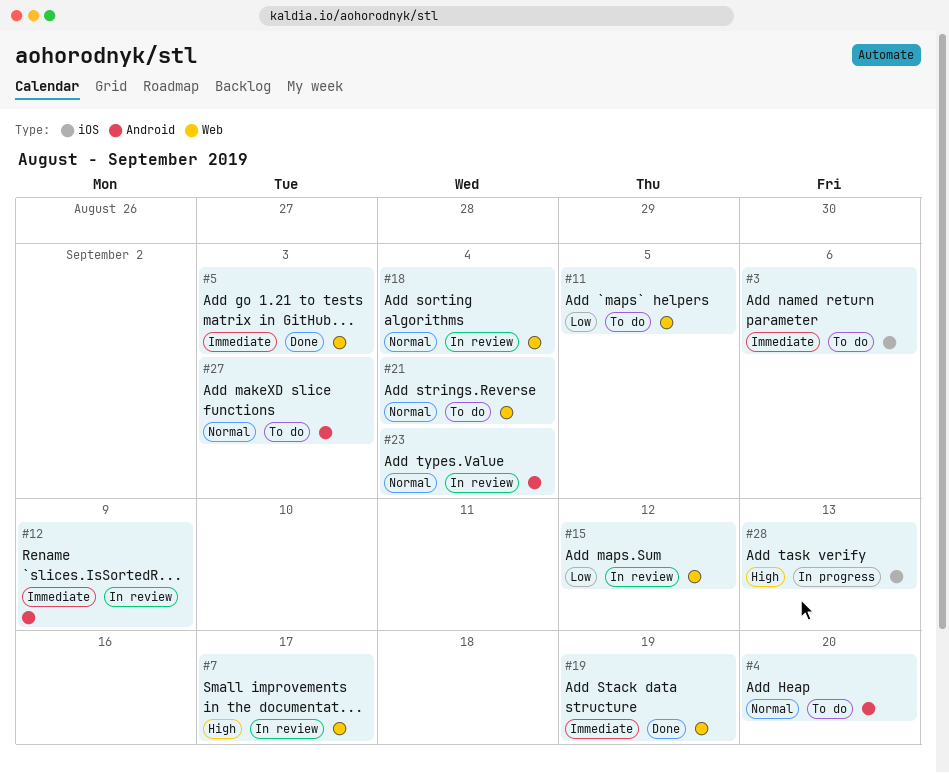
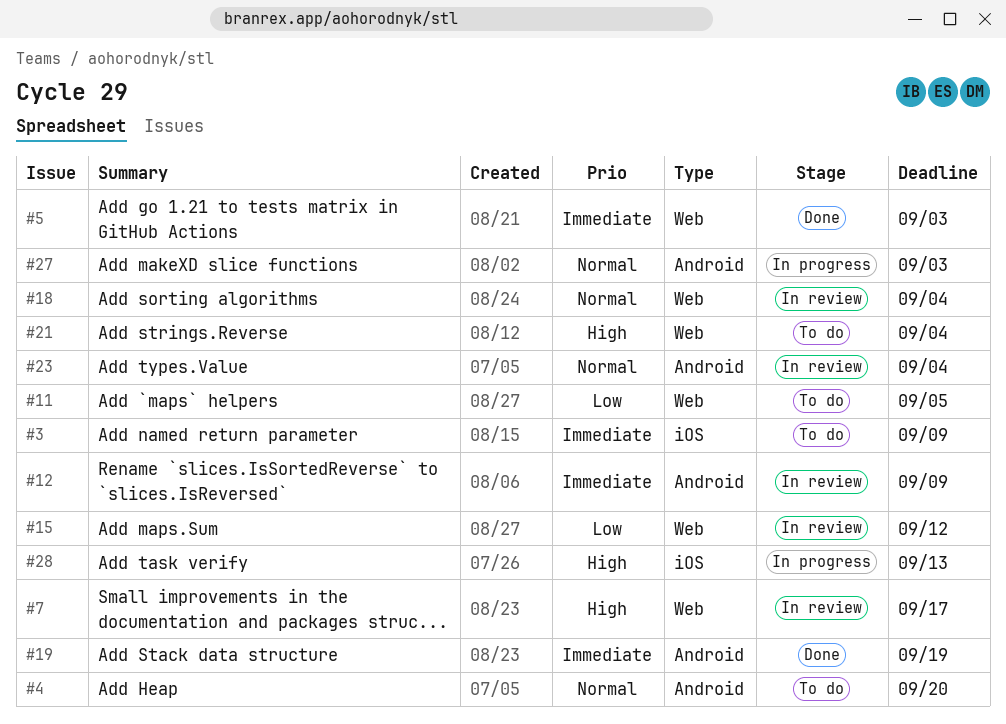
#3, due: Sep 6 -> Sep 9
#19, label: Web -> Android
#21, priority: Normal -> High
#27, status: To do -> In progress

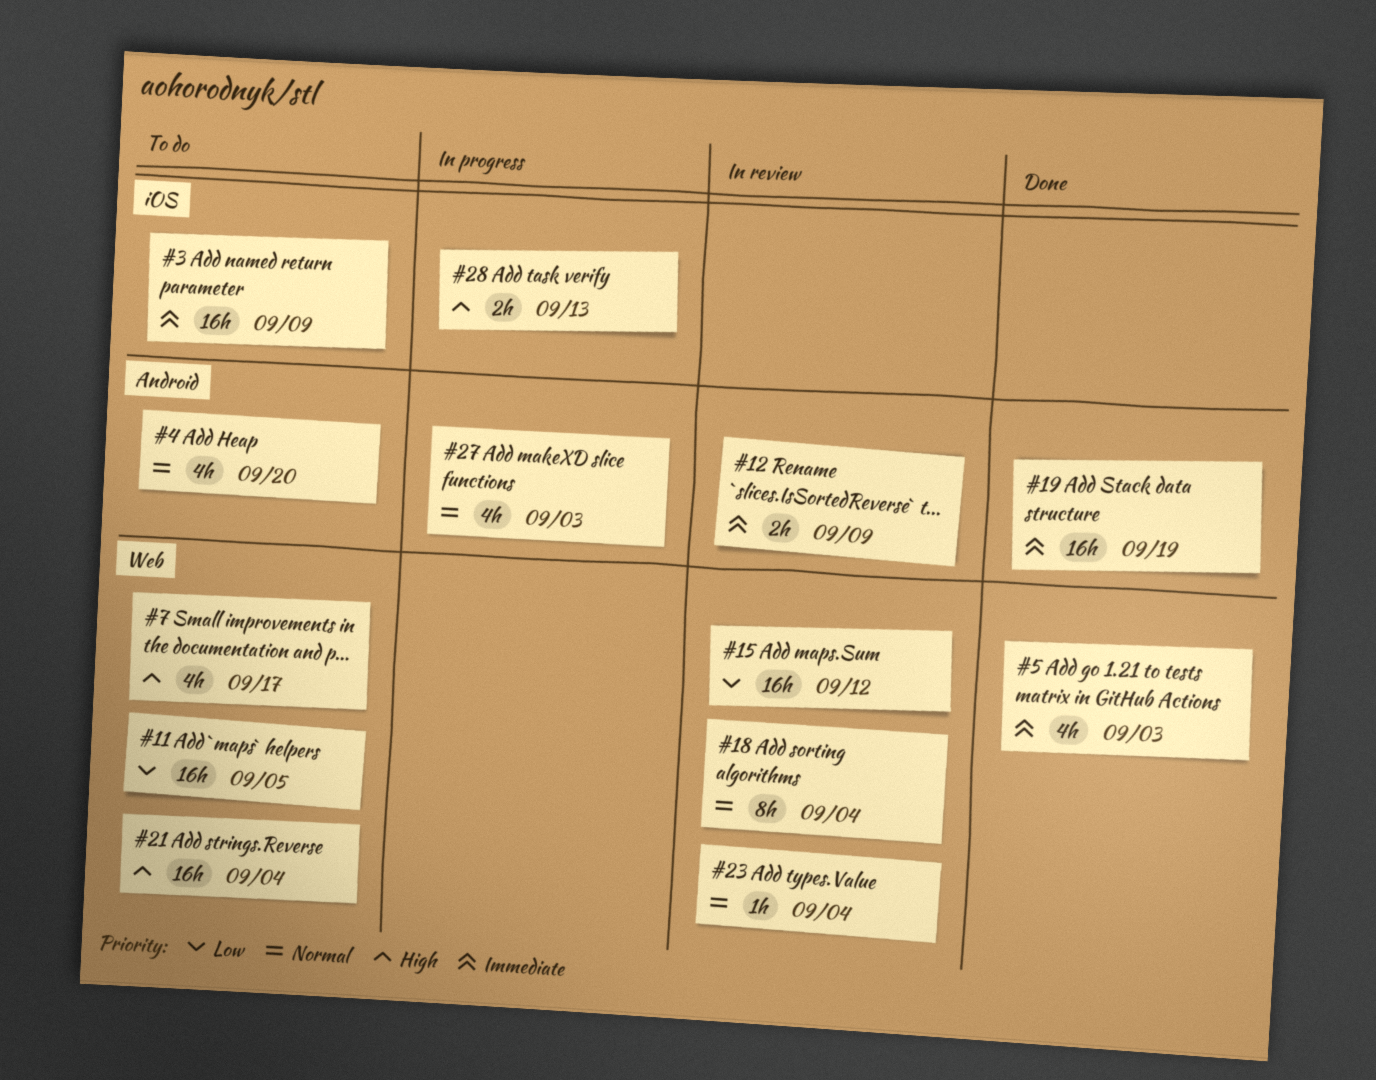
#7, status: In review -> To do
#23, label: Android -> Web

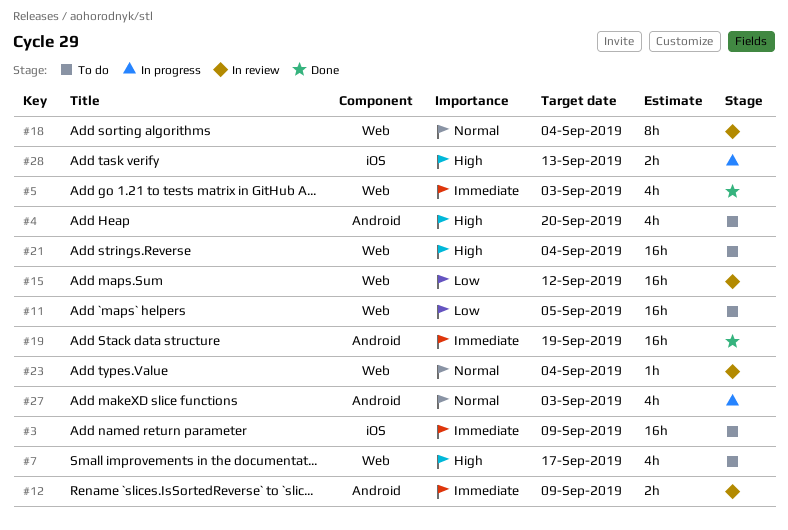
#4, priority: Normal -> High

